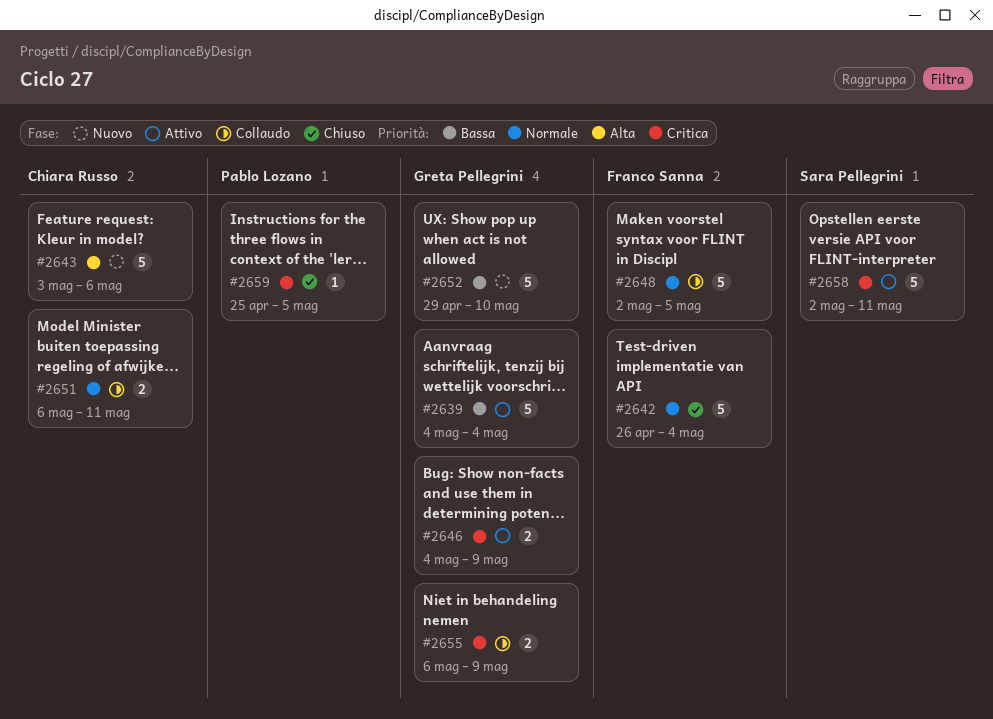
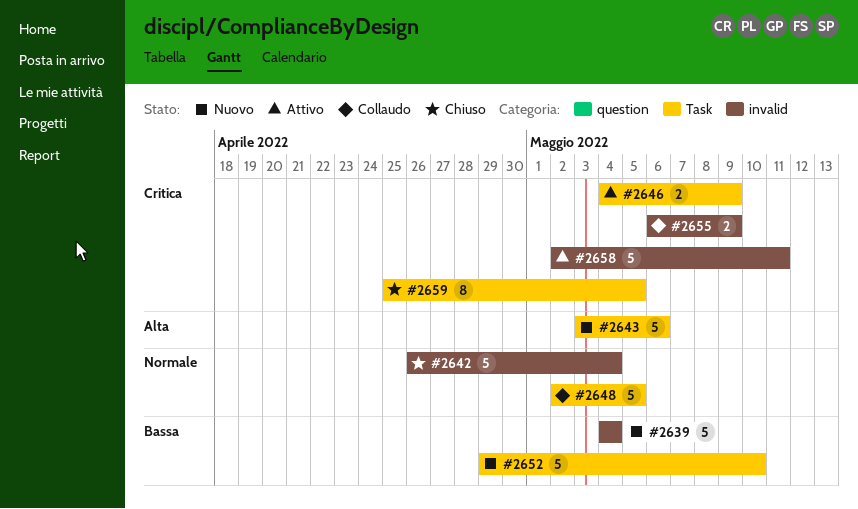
#2639, status: Attivo -> Nuovo
#2651: present -> none
#2659, estimate: 1 -> 8

